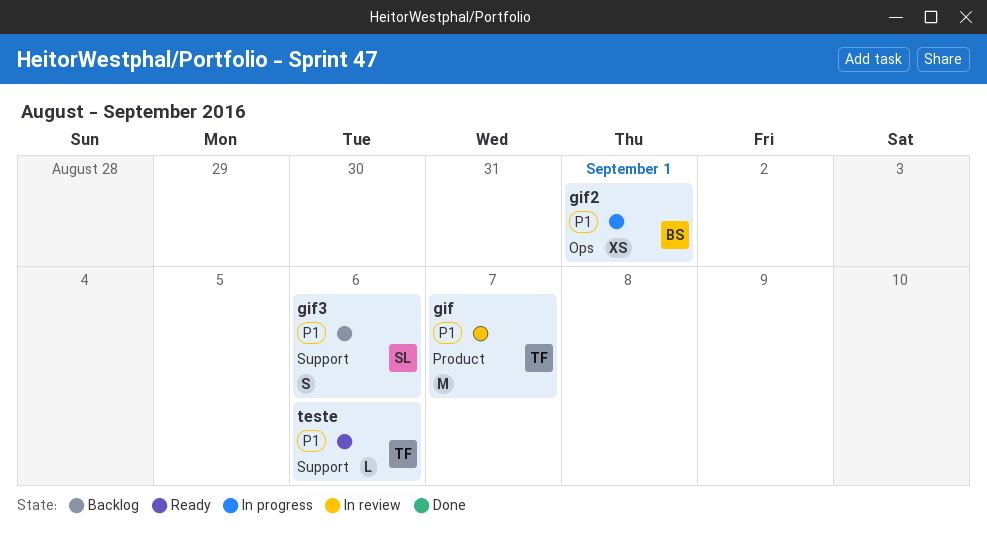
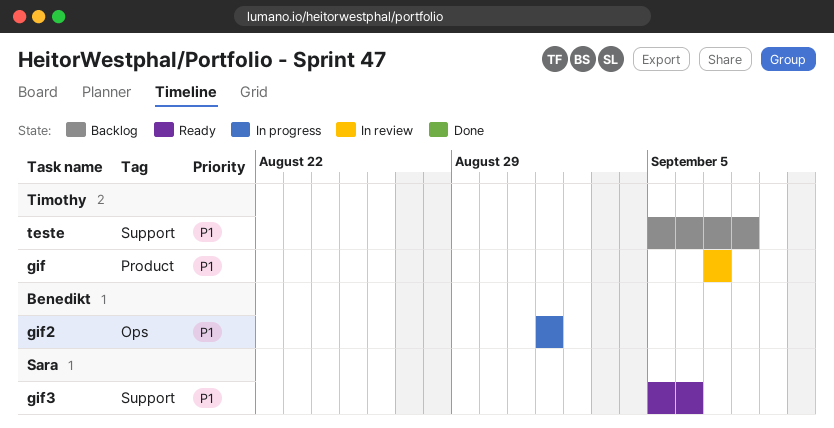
gif3, status: Backlog -> Ready
teste, status: Ready -> Backlog
teste, due: Sep 6 -> Sep 8

